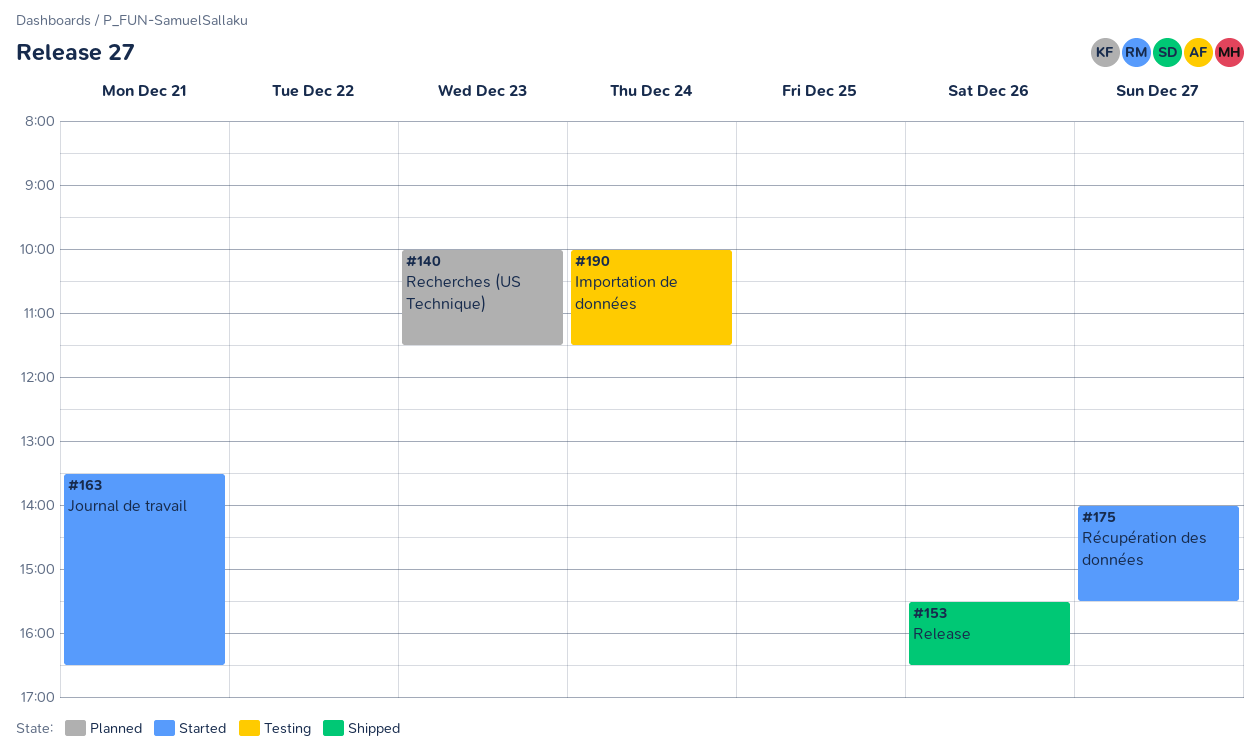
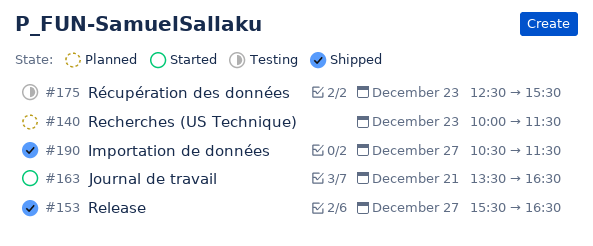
#153, day: Dec 26 -> Dec 27
#175, status: Started -> Testing
#175, day: Dec 27 -> Dec 23
#175, begins: 14:00 -> 12:30
#190, status: Testing -> Shipped
#190, day: Dec 24 -> Dec 27
#190, begins: 10:00 -> 10:30

